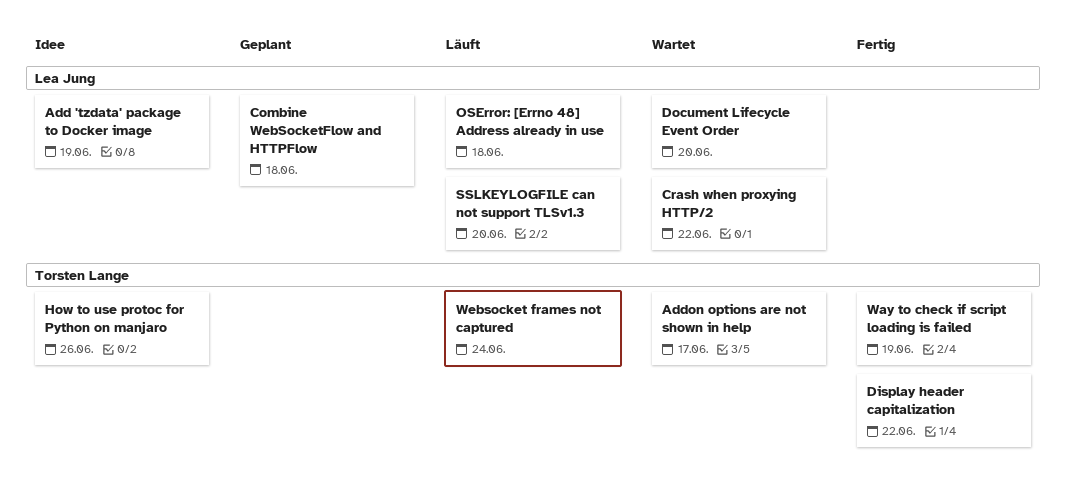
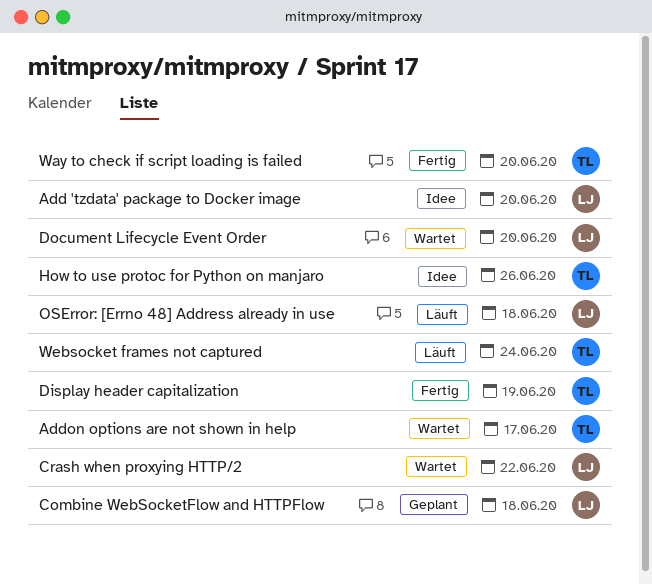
Add 'tzdata' package to Docker image, due: Jun 19 -> Jun 20
Display header capitalization, due: Jun 22 -> Jun 19
SSLKEYLOGFILE can not support TLSv1.3: present -> none
Way to check if script loading is failed, due: Jun 19 -> Jun 20

